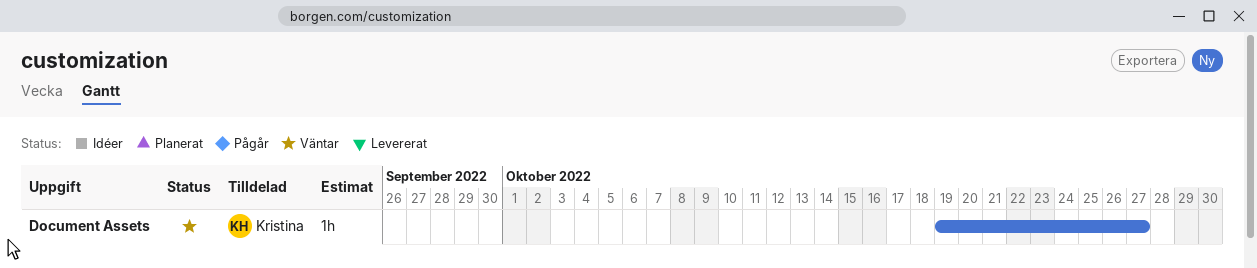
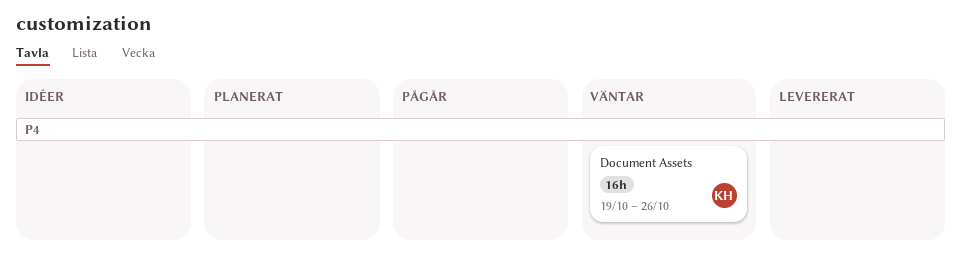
Document Assets, estimate: 1h -> 16h
Document Assets, due: Oct 27 -> Oct 26

